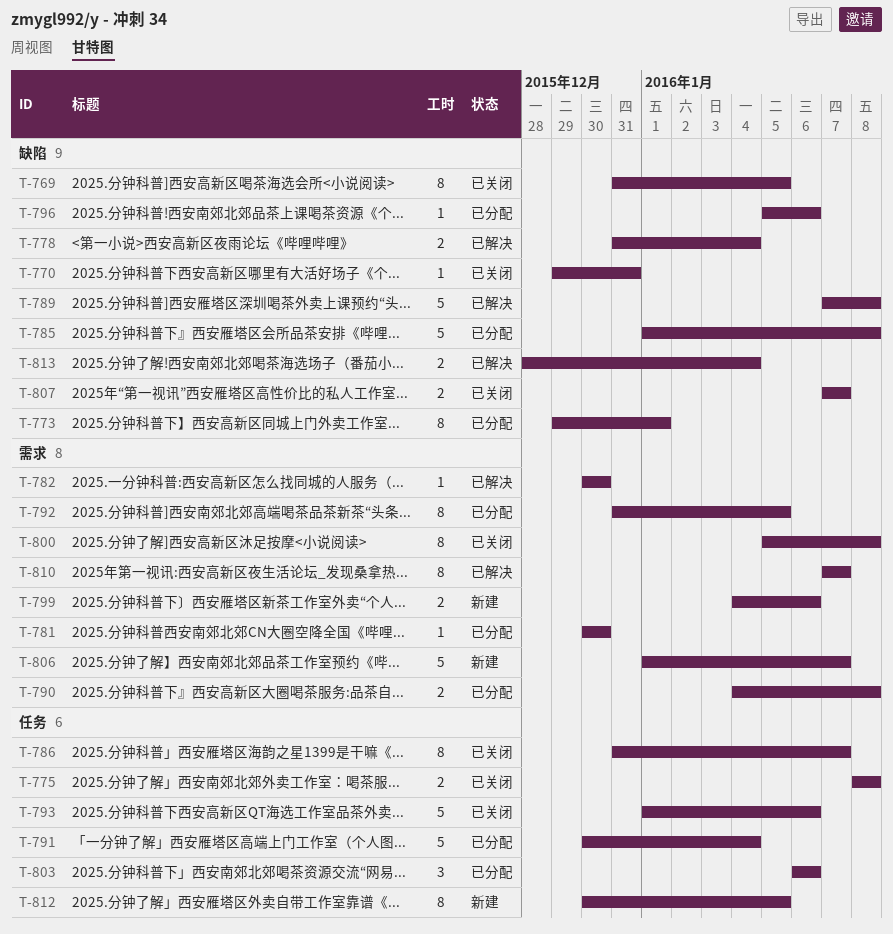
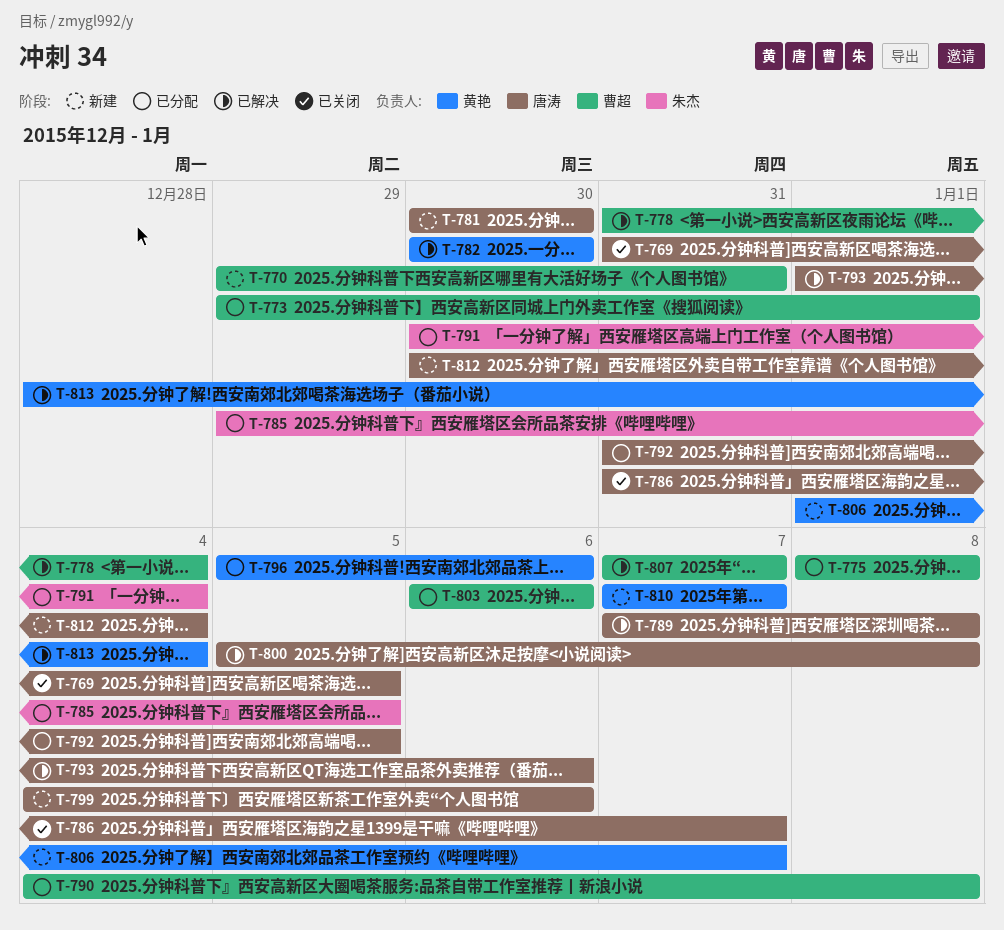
T-770, status: 已关闭 -> 新建
T-775, status: 已关闭 -> 已分配
T-781, status: 已分配 -> 新建
T-785, start: Jan 1 -> Dec 29
T-785, due: Jan 8 -> Jan 5
T-793, status: 已关闭 -> 已解决
T-800, status: 已关闭 -> 已解决
T-807, status: 已关闭 -> 已解决
T-810, status: 已解决 -> 新建
T-812, due: Jan 5 -> Jan 4

